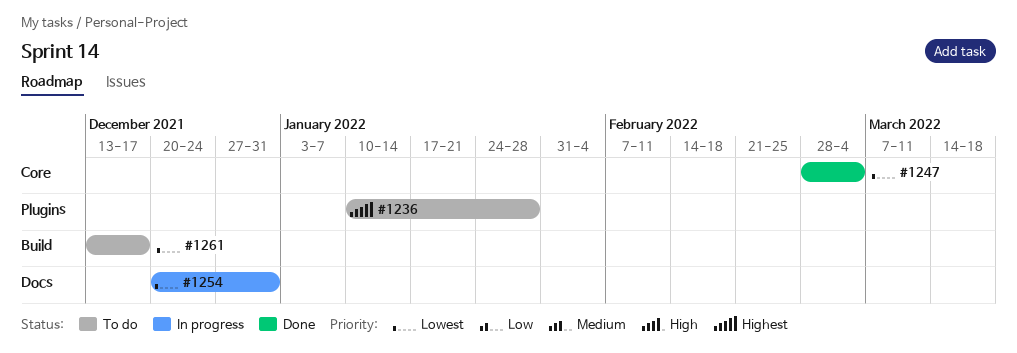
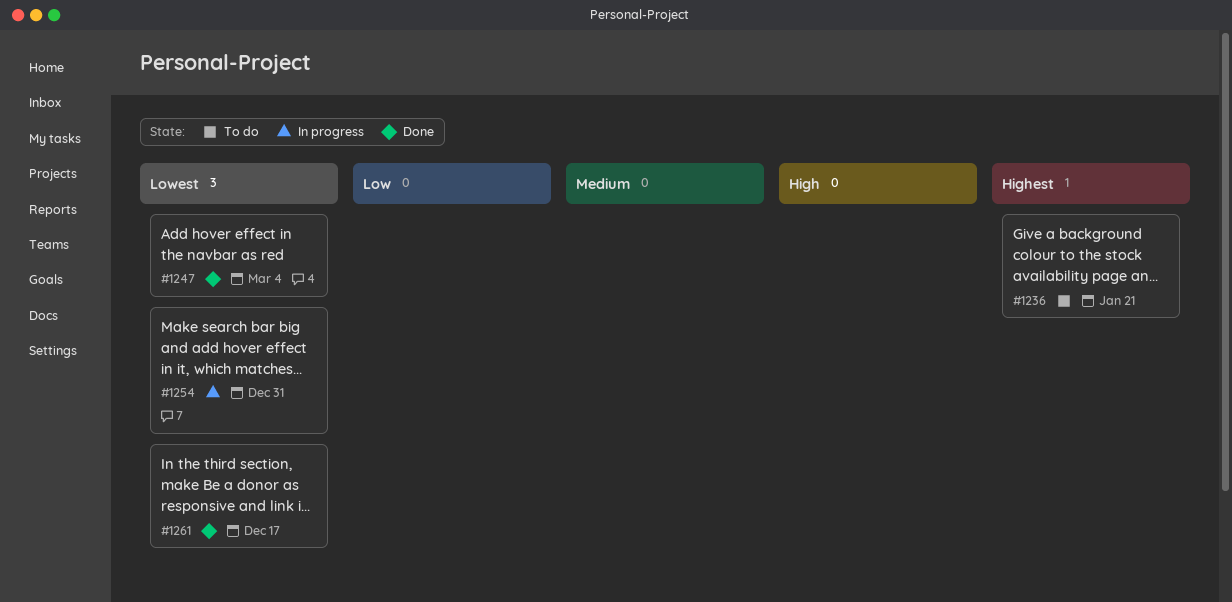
#1236, due: Jan 28 -> Jan 21
#1261, status: To do -> Done

